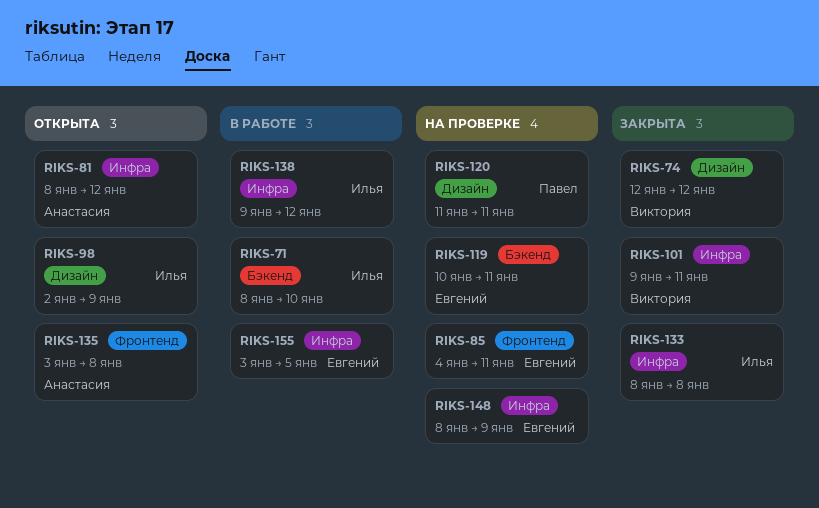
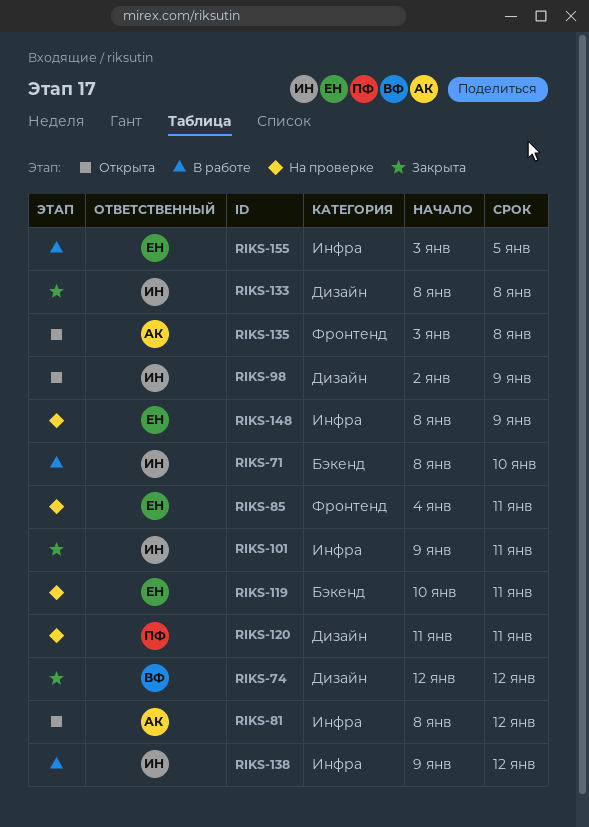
RIKS-101, owner: Виктория -> Илья
RIKS-133, label: Инфра -> Дизайн

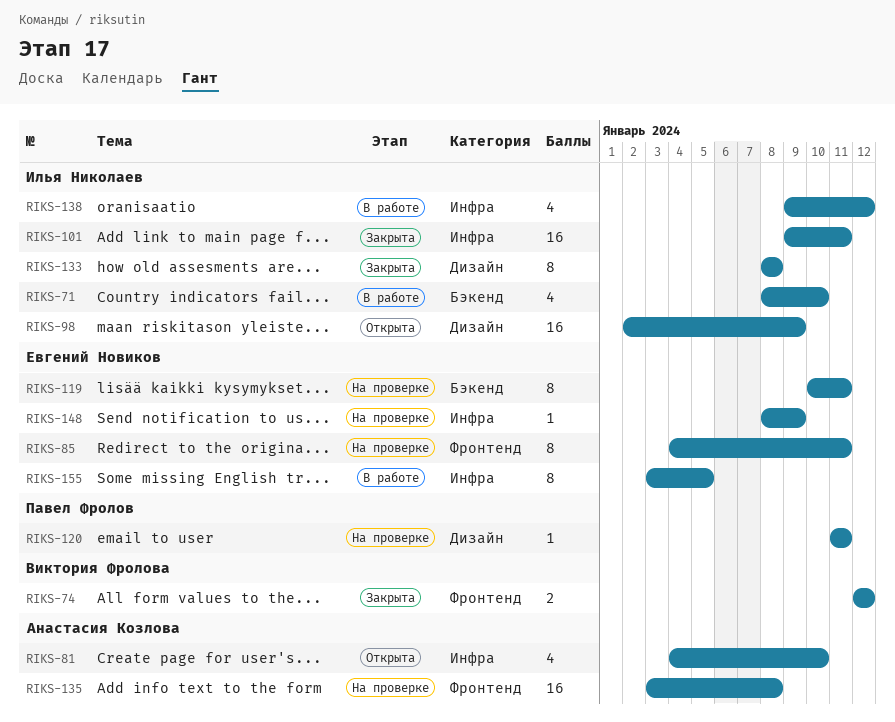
RIKS-74, label: Дизайн -> Фронтенд
RIKS-81, start: Jan 8 -> Jan 4
RIKS-81, due: Jan 12 -> Jan 10
RIKS-135, status: Открыта -> На проверке

